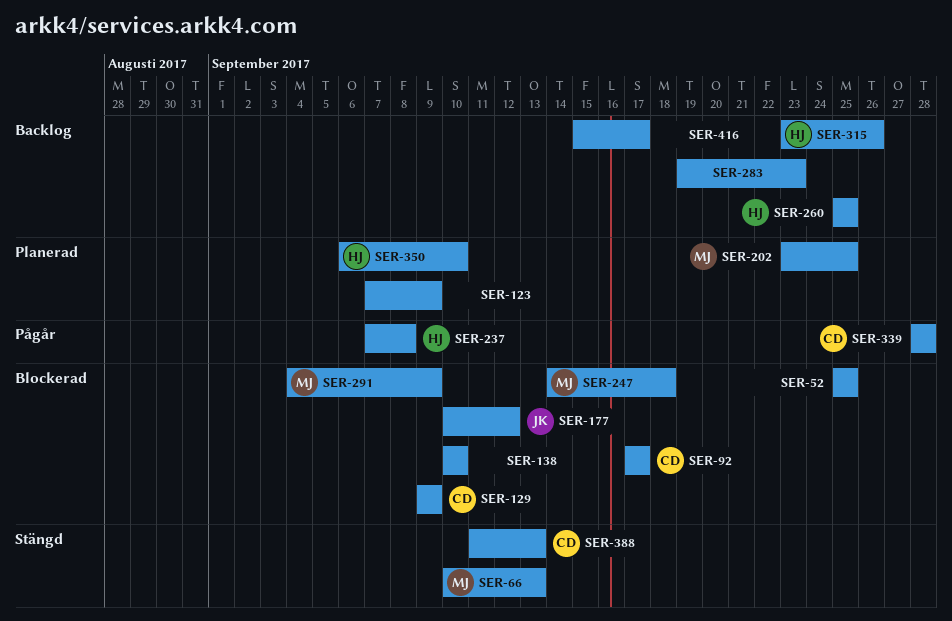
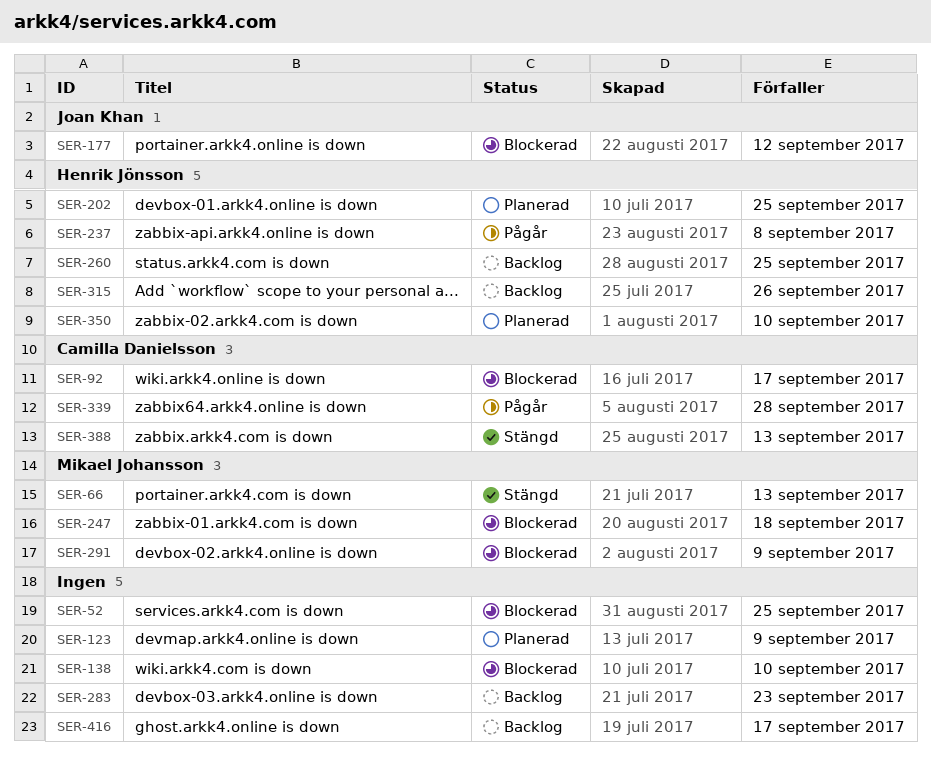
SER-129: present -> none
SER-202, owner: Mikael Johansson -> Henrik Jönsson

